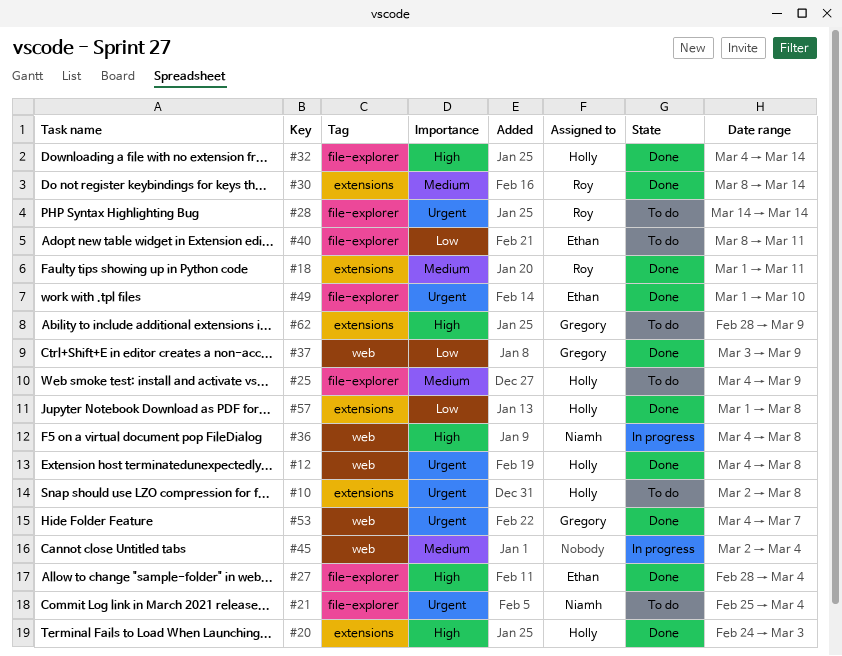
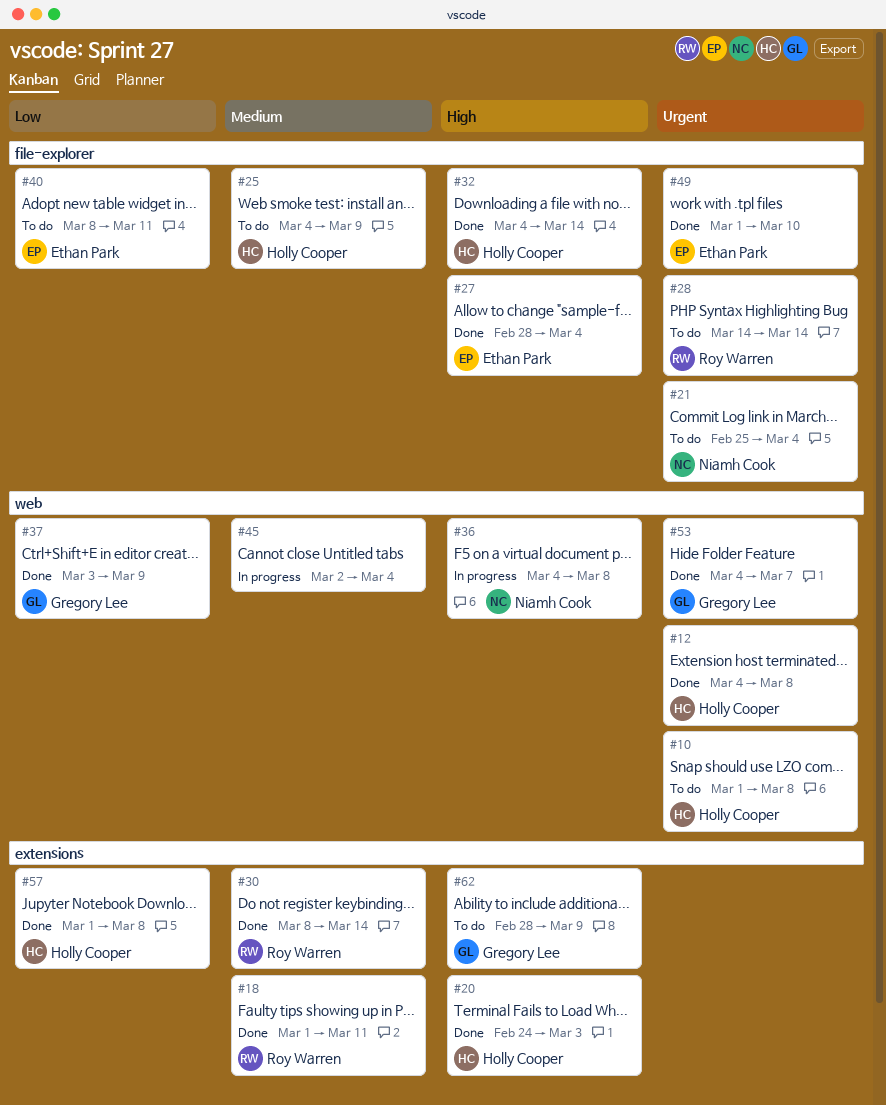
#10, label: extensions -> web
#10, start: Mar 2 -> Mar 1

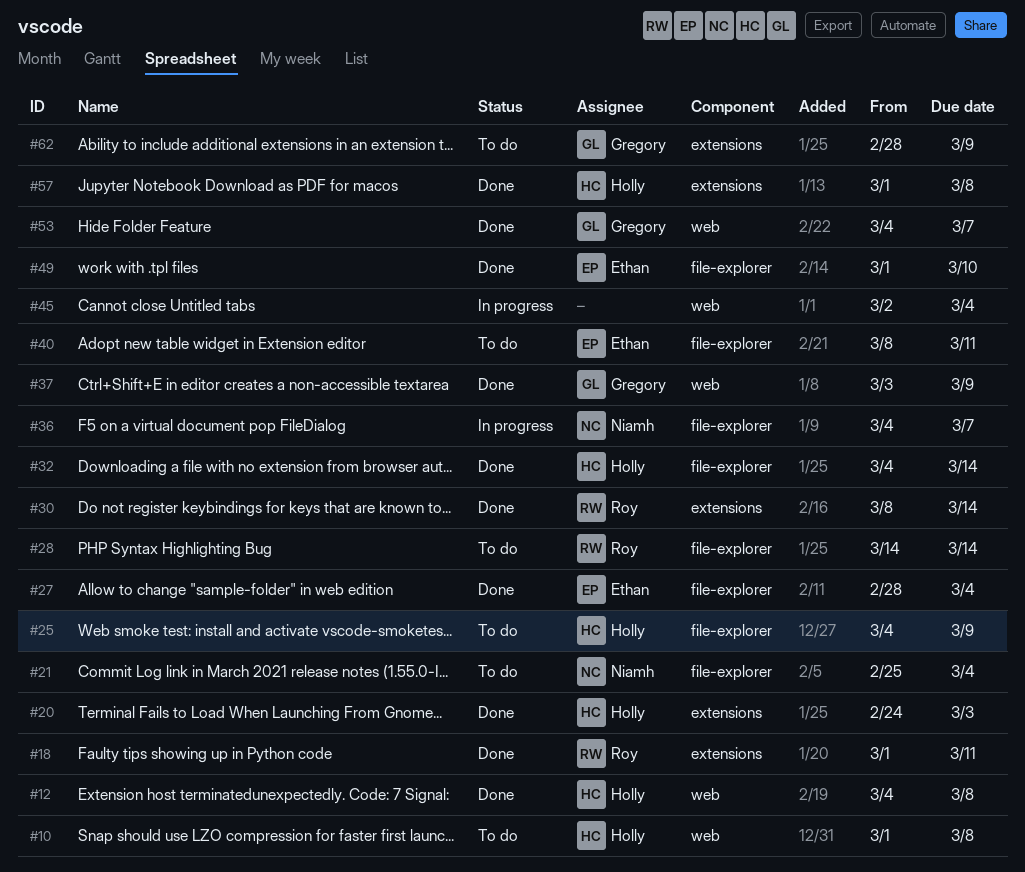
#36, label: web -> file-explorer
#36, due: Mar 8 -> Mar 7

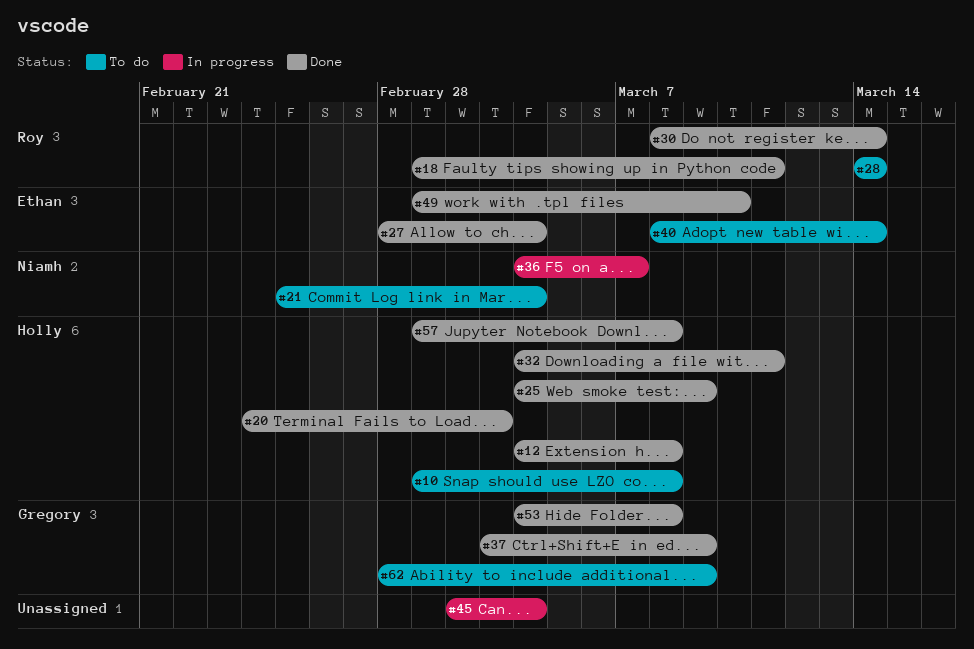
#25, status: To do -> Done
#32, due: Mar 14 -> Mar 11
#40, due: Mar 11 -> Mar 14
#53, due: Mar 7 -> Mar 8

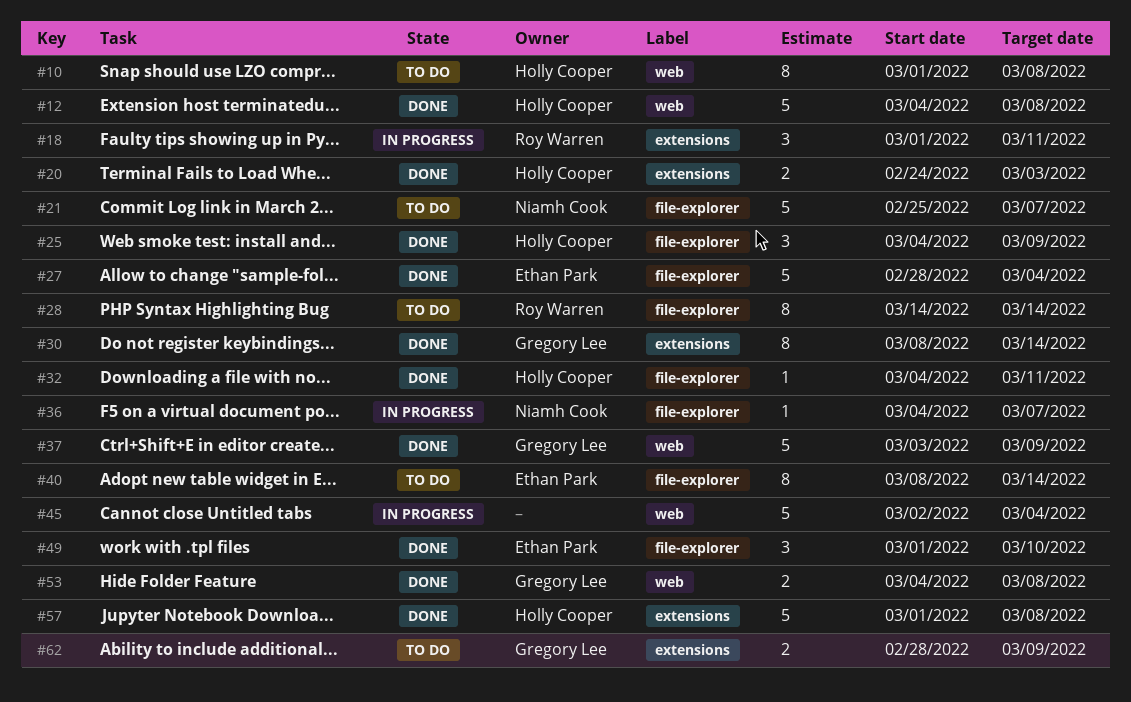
#18, status: Done -> In progress
#21, due: Mar 4 -> Mar 7
#30, owner: Roy Warren -> Gregory Lee

